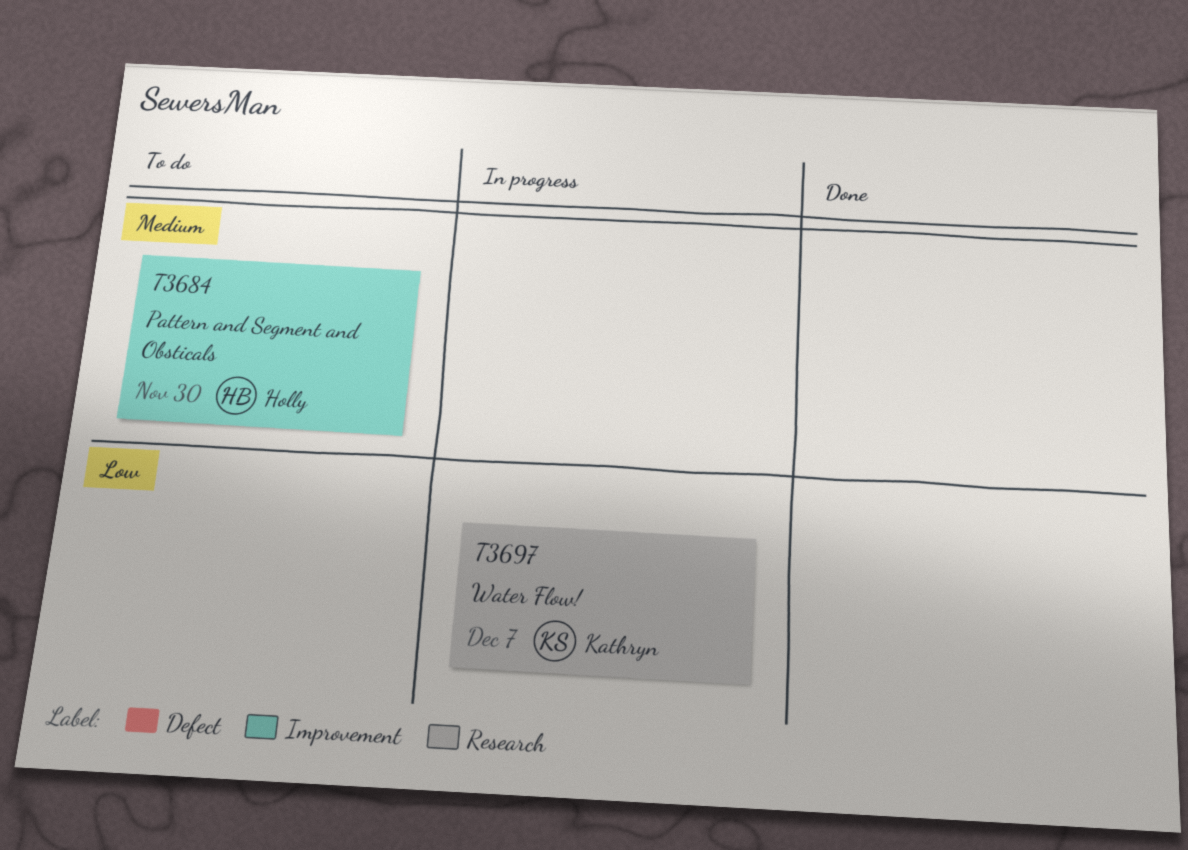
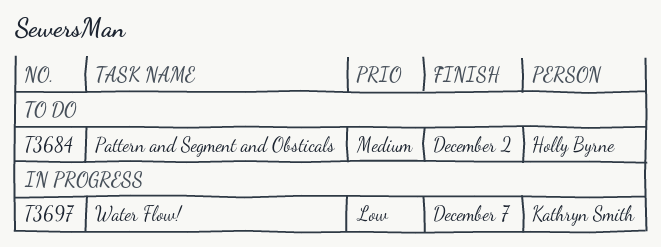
T3684, due: Nov 30 -> Dec 2

